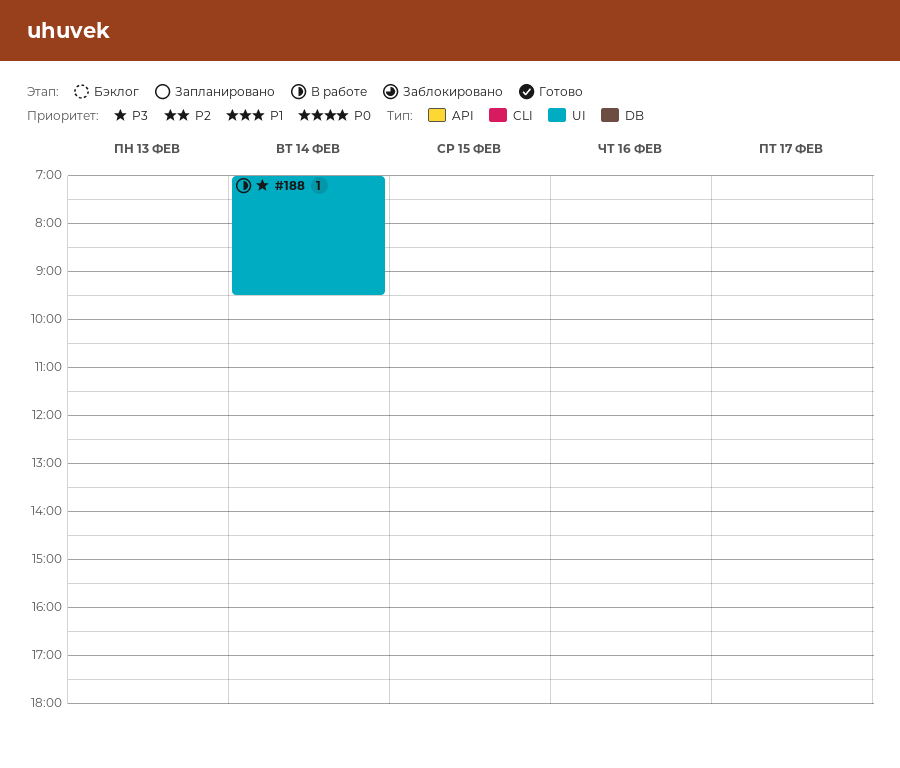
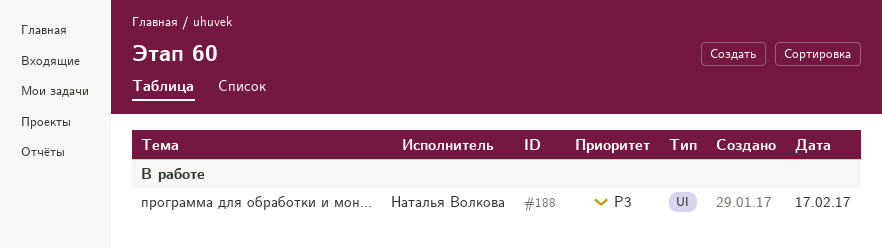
#188, day: Feb 14 -> Feb 17

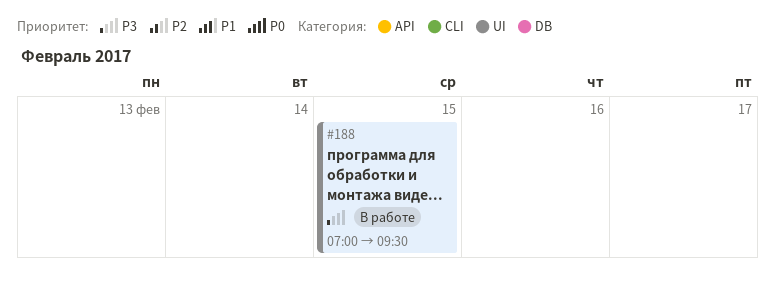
#188, day: Feb 17 -> Feb 15

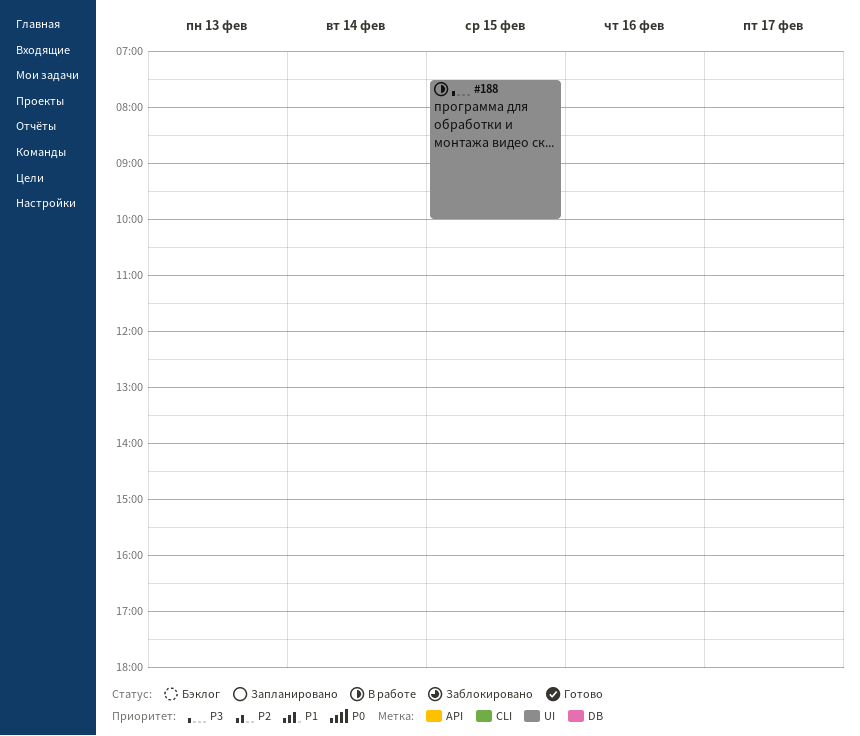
#188, begins: 07:00 -> 07:30
#188, ends: 09:30 -> 10:00

